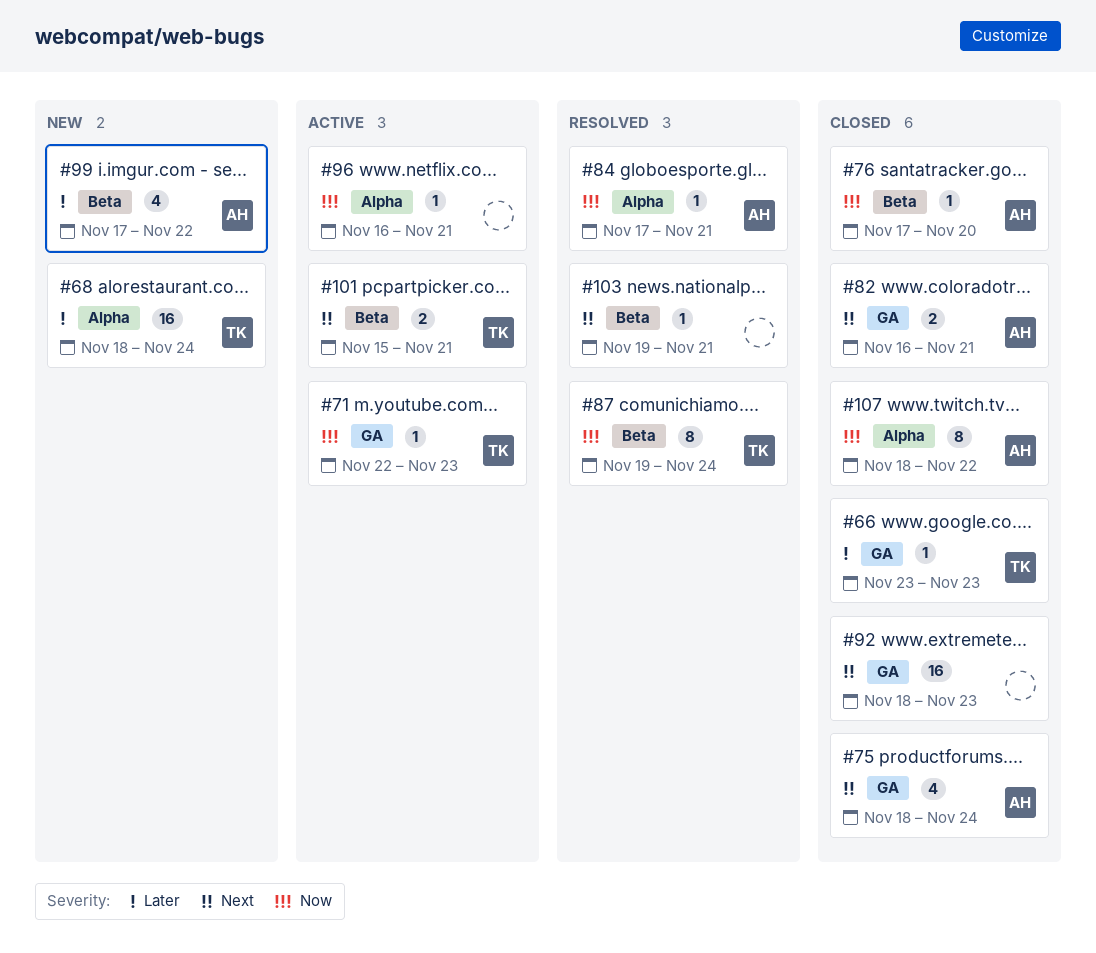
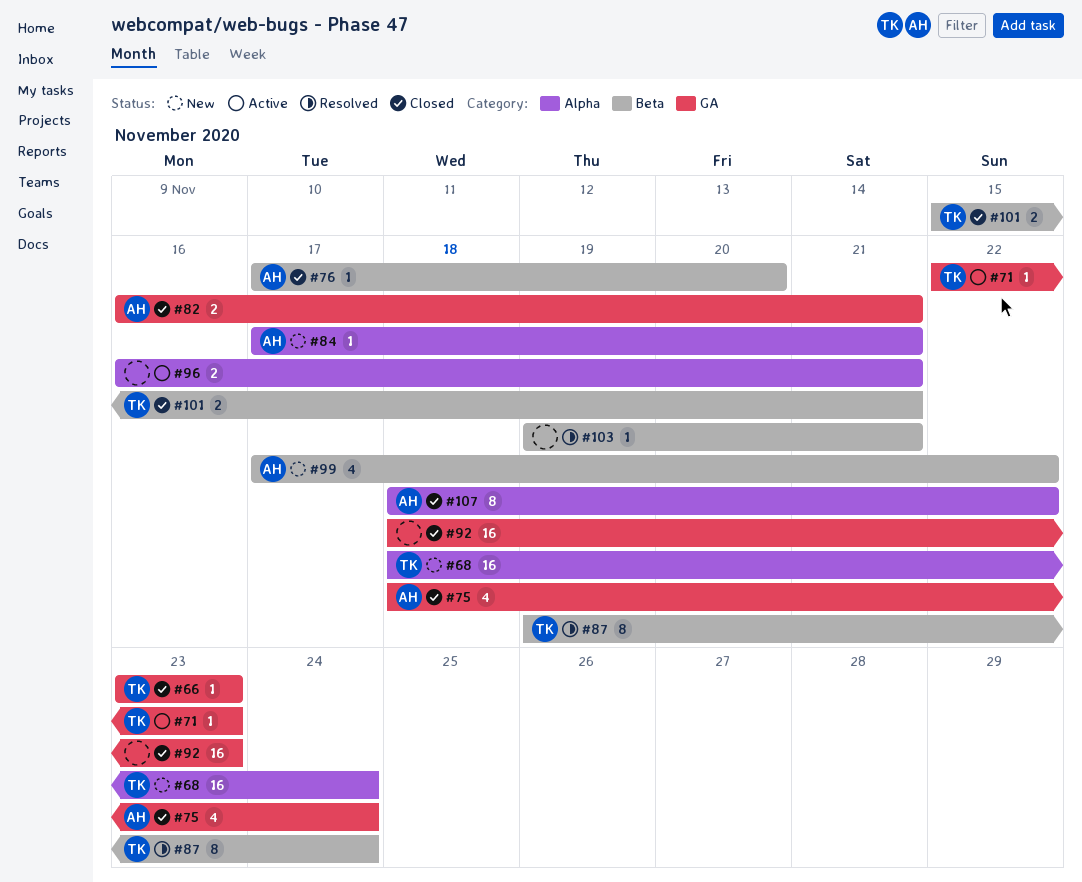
#84, status: Resolved -> New
#96, estimate: 1 -> 2
#101, status: Active -> Closed

